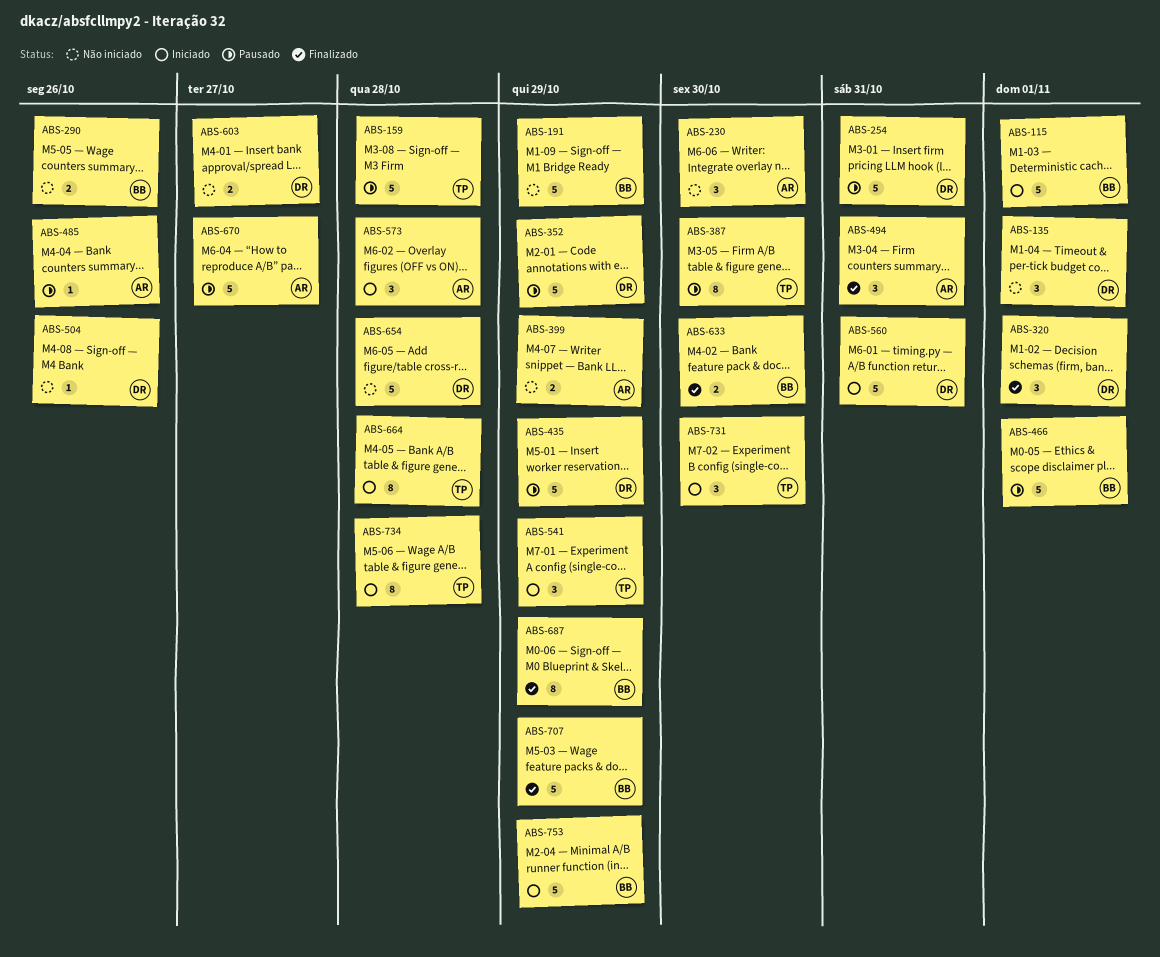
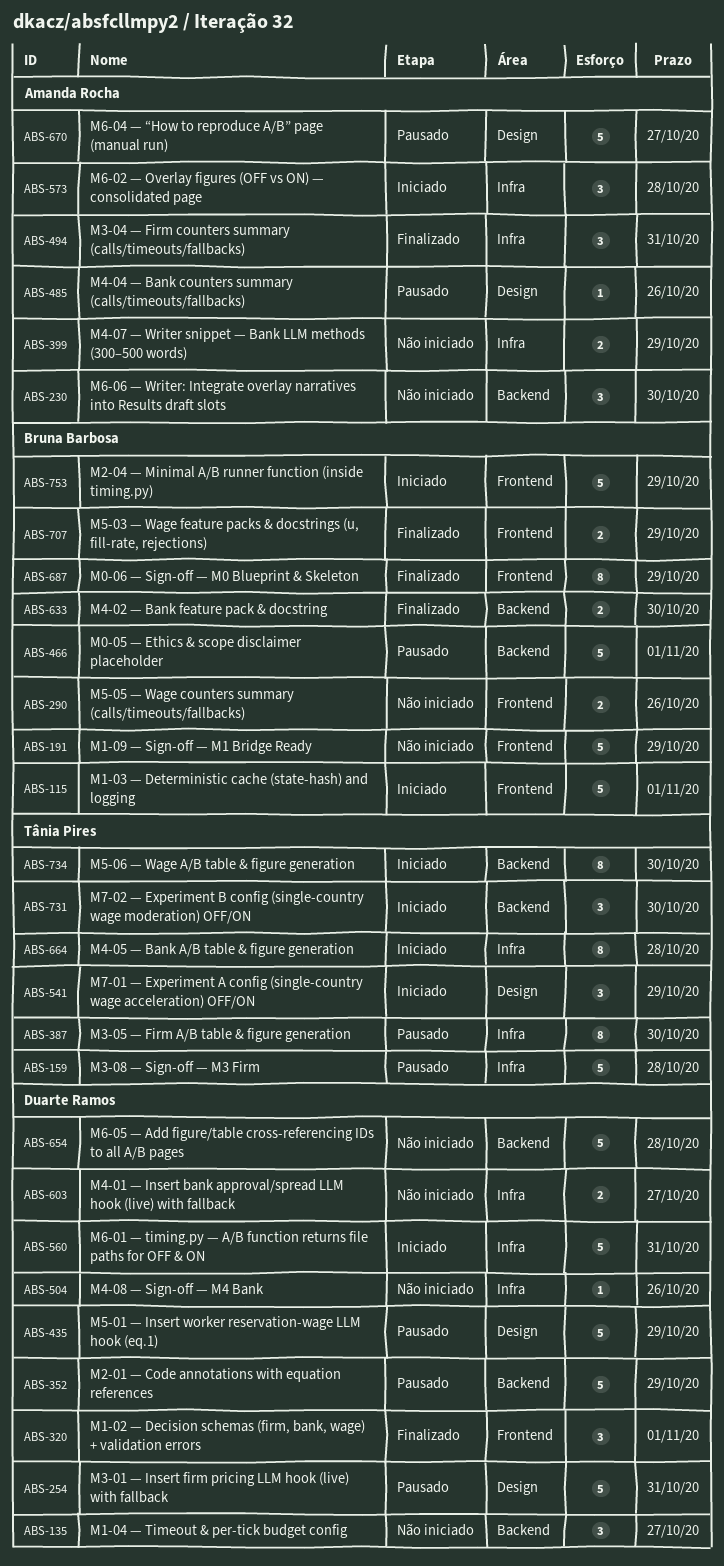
ABS-135, due: Nov 1 -> Oct 27
ABS-707, estimate: 5 -> 2
ABS-734, due: Oct 28 -> Oct 30

